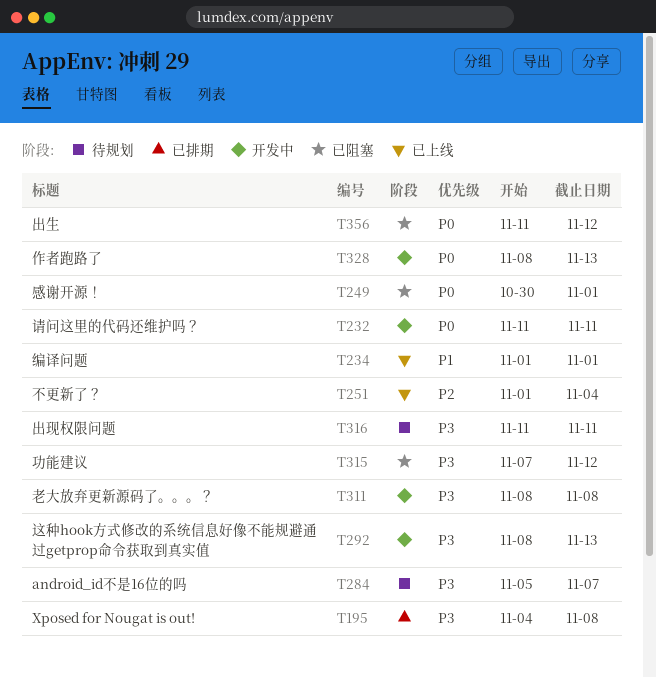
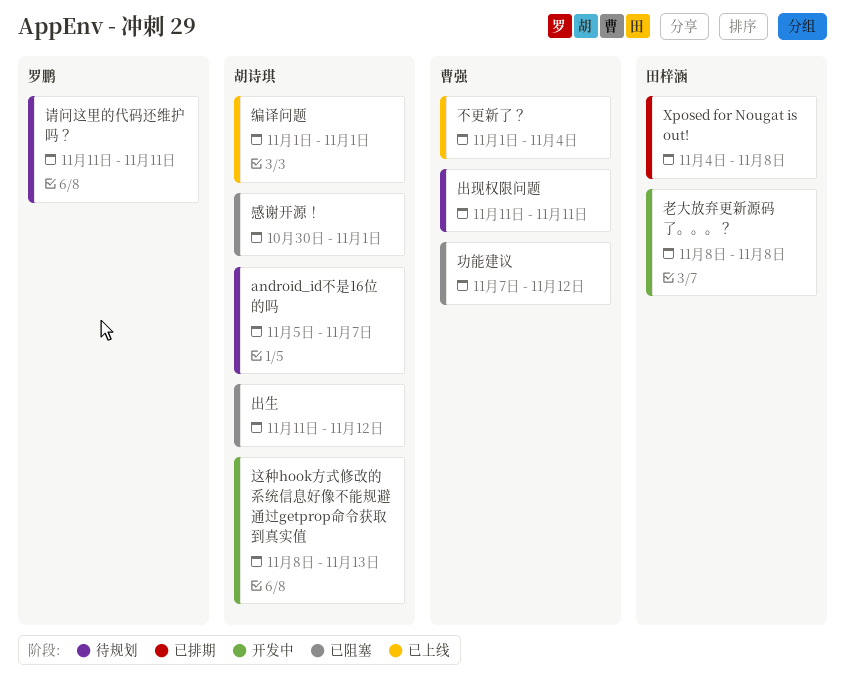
作者跑路了: present -> none
请问这里的代码还维护吗？, status: 开发中 -> 待规划

